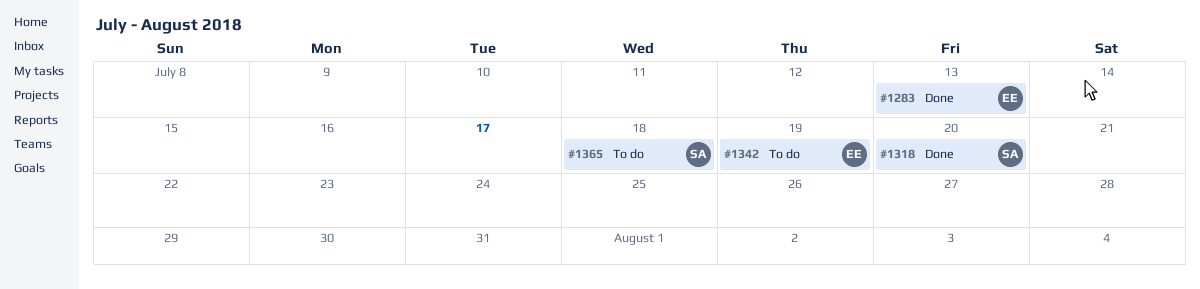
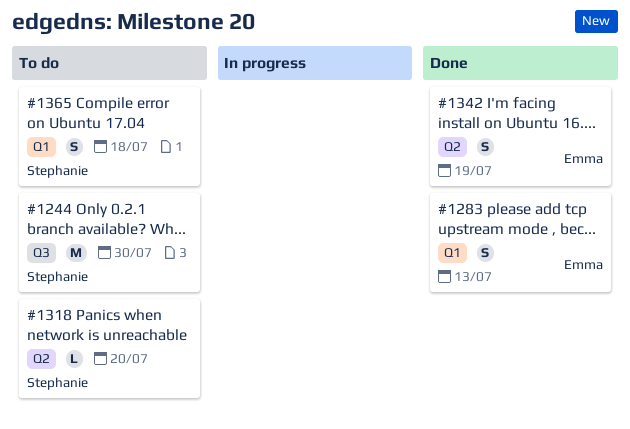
#1244: none -> present
#1318, status: Done -> To do
#1342, status: To do -> Done

